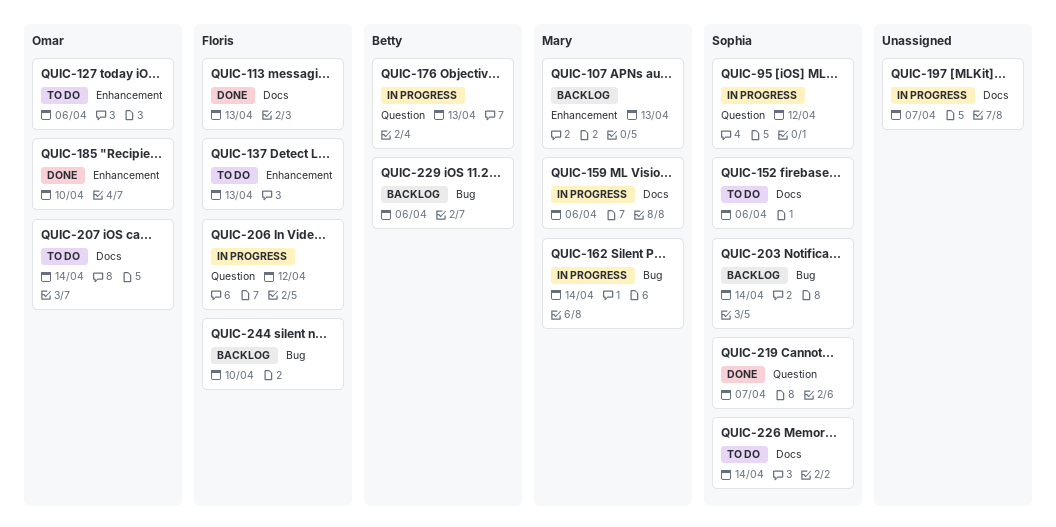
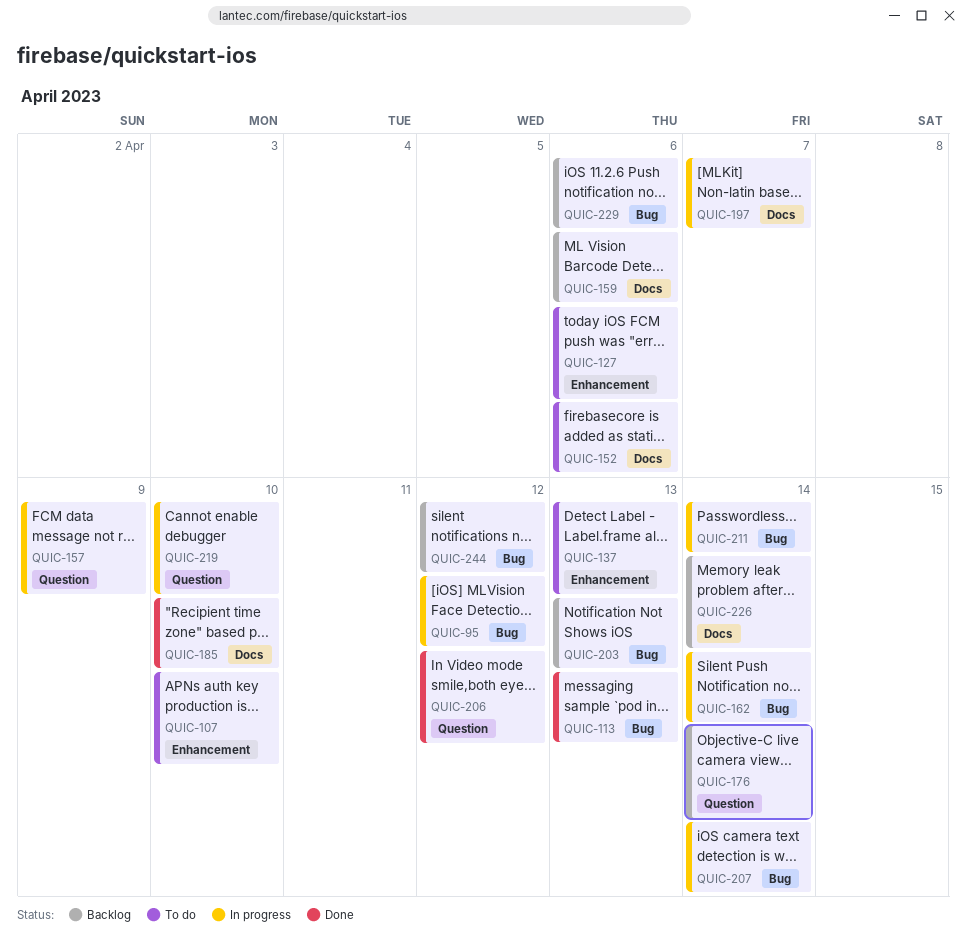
QUIC-95, label: Question -> Bug
QUIC-107, status: Backlog -> To do
QUIC-107, due: Apr 13 -> Apr 10
QUIC-113, label: Docs -> Bug
QUIC-157: none -> present
QUIC-159, status: In progress -> Backlog
QUIC-176, status: In progress -> Backlog
QUIC-176, due: Apr 13 -> Apr 14
QUIC-185, label: Enhancement -> Docs
QUIC-203, due: Apr 14 -> Apr 13
QUIC-206, status: In progress -> Done
QUIC-207, status: To do -> In progress
QUIC-207, label: Docs -> Bug
QUIC-211: none -> present
QUIC-219, status: Done -> In progress
QUIC-219, due: Apr 7 -> Apr 10
QUIC-226, status: To do -> Backlog
QUIC-244, due: Apr 10 -> Apr 12

